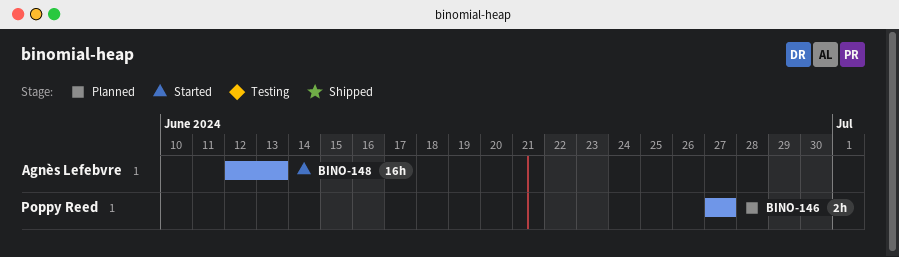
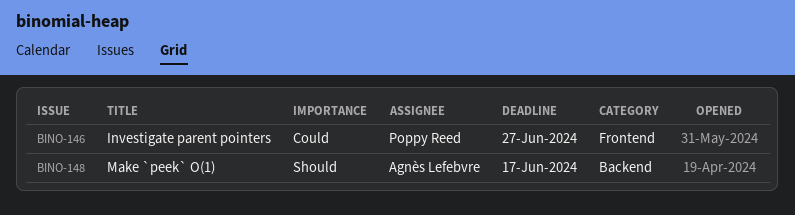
BINO-148, due: Jun 13 -> Jun 17

